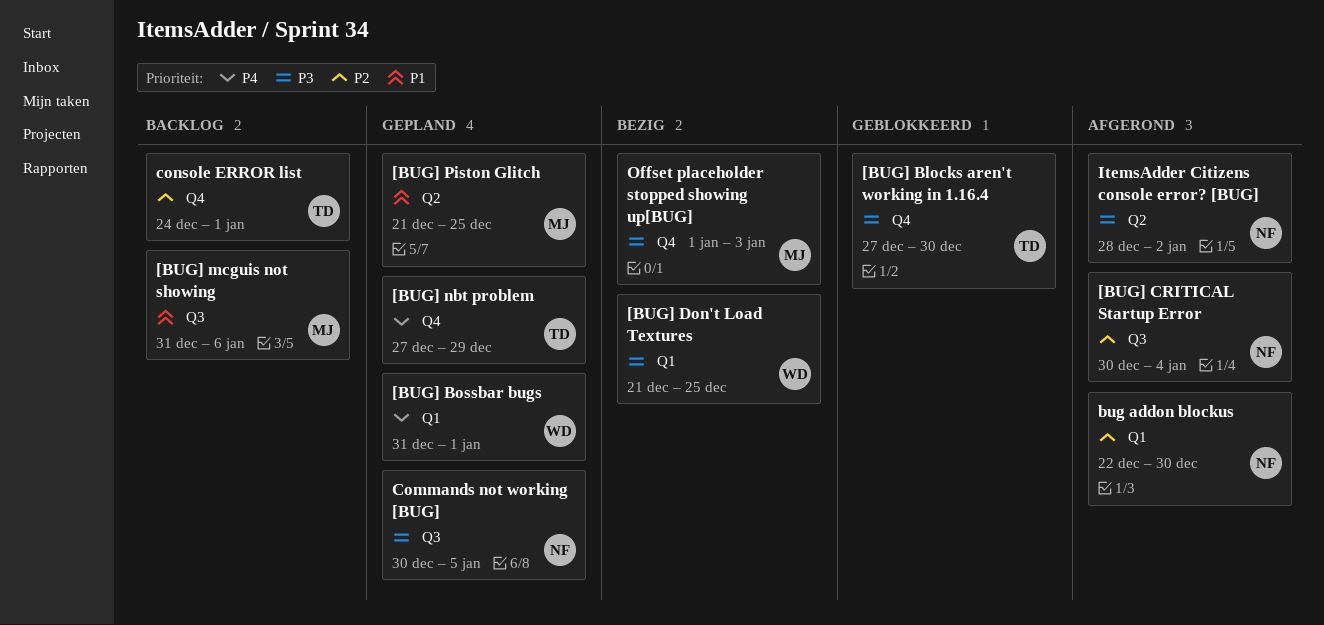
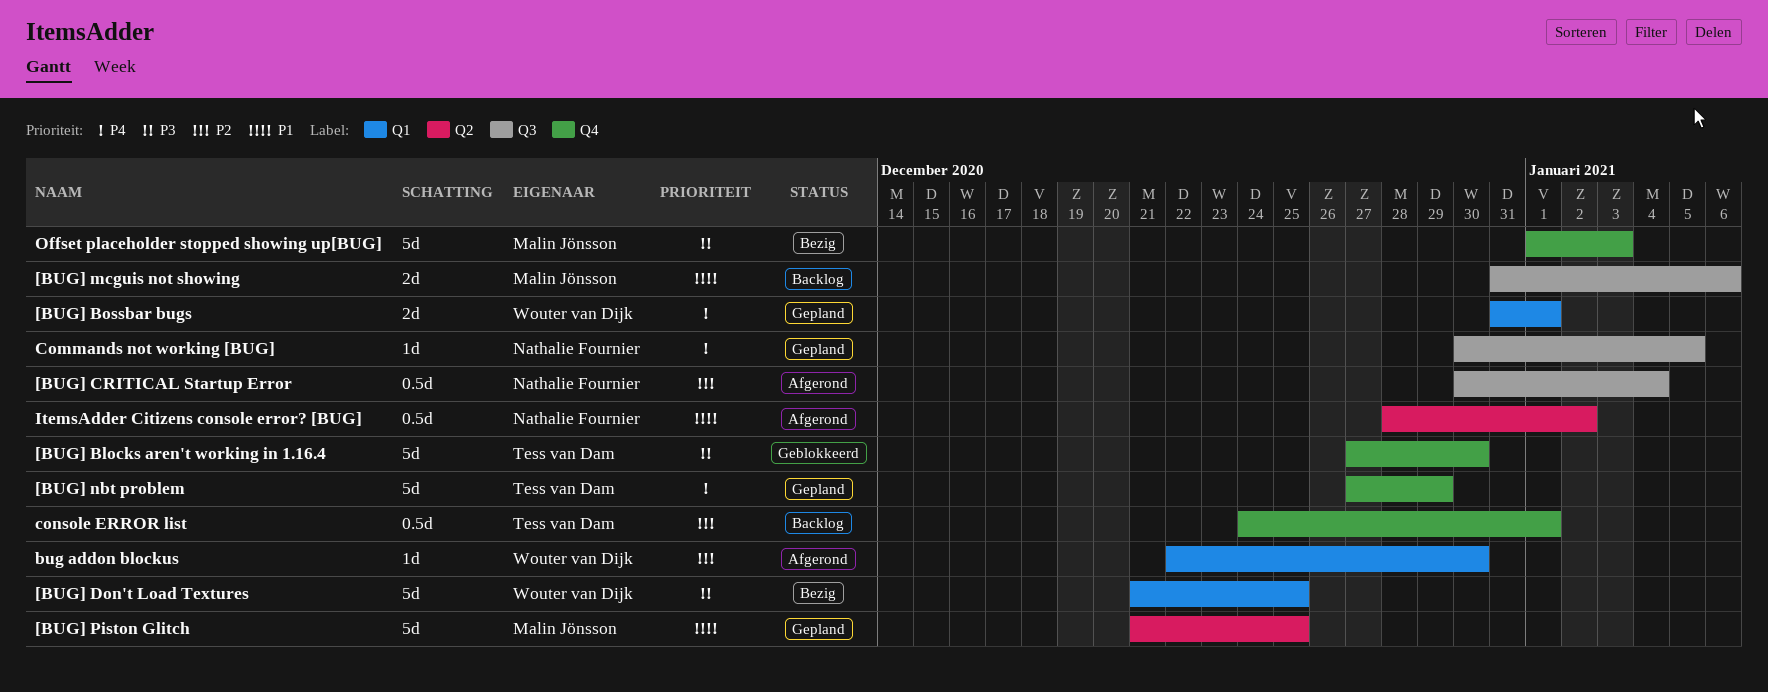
bug addon blockus, owner: Nathalie Fournier -> Wouter van Dijk
Commands not working [BUG], priority: P3 -> P4
ItemsAdder Citizens console error? [BUG], priority: P3 -> P1

